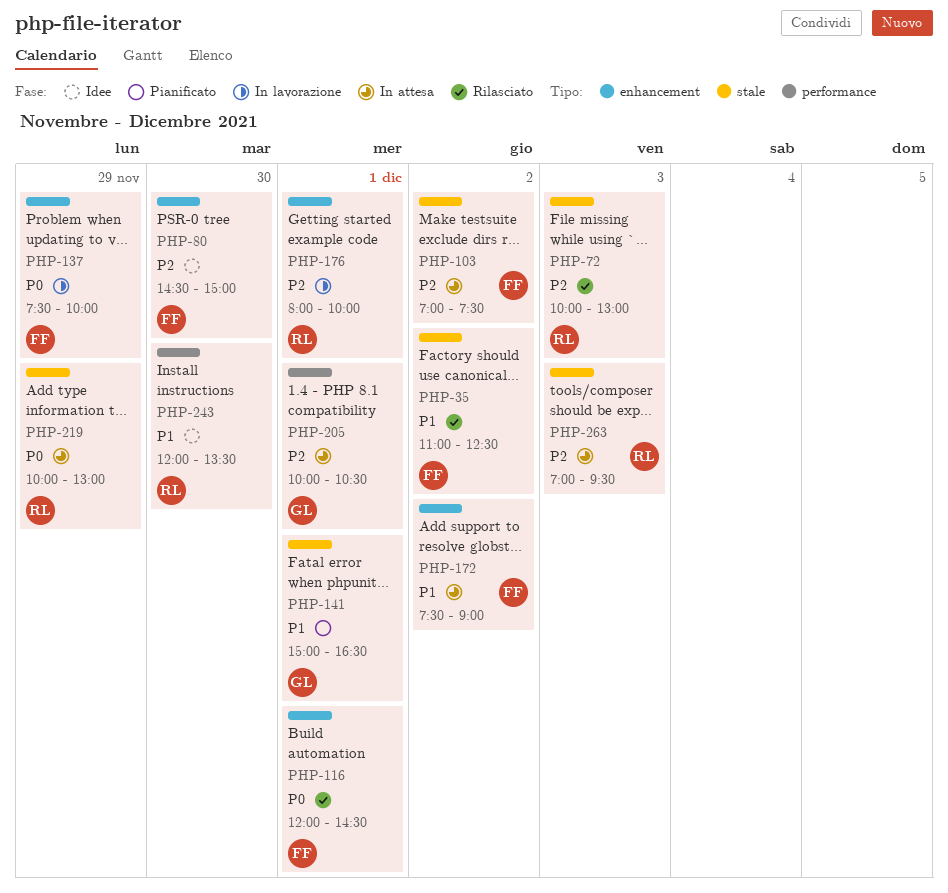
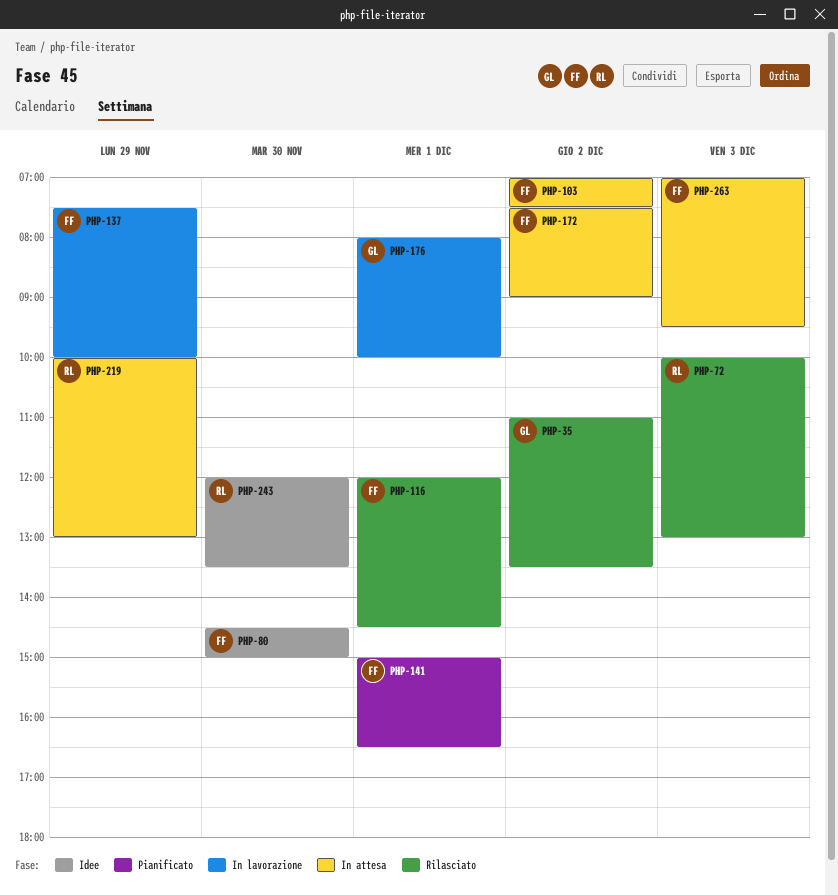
PHP-35, owner: FF -> GL
PHP-35, ends: 12:30 -> 13:30
PHP-141, owner: GL -> FF
PHP-176, owner: RL -> GL
PHP-205: present -> none
PHP-263, owner: RL -> FF

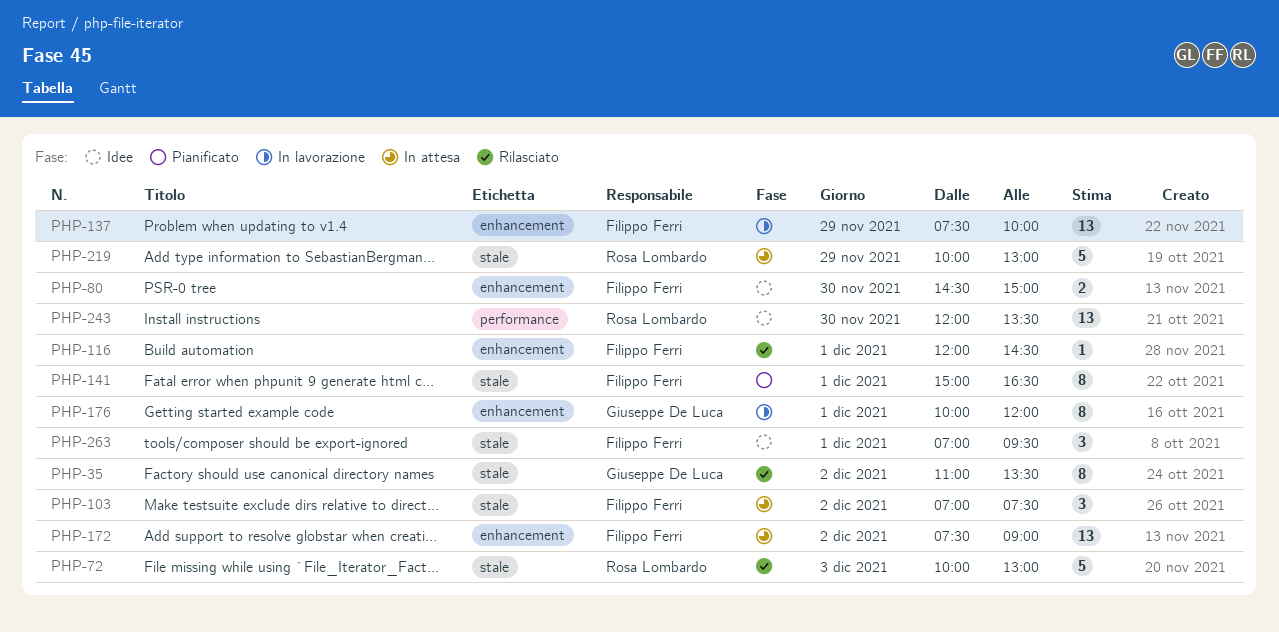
PHP-176, begins: 08:00 -> 10:00
PHP-176, ends: 10:00 -> 12:00
PHP-263, status: In attesa -> Idee
PHP-263, day: Dec 3 -> Dec 1

